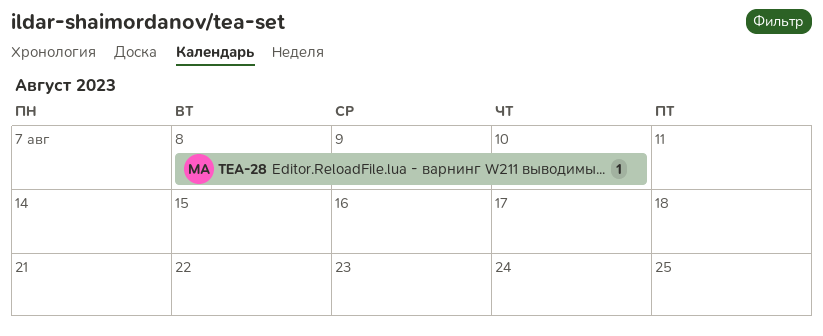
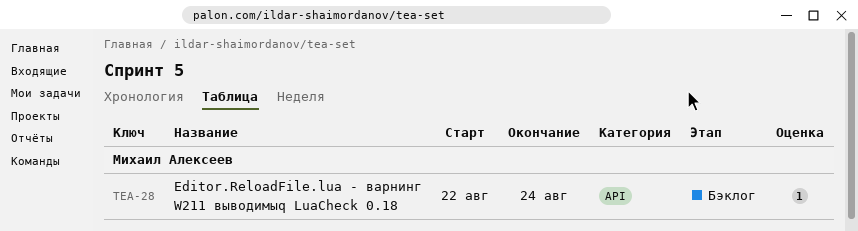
TEA-28, start: Aug 8 -> Aug 22
TEA-28, due: Aug 10 -> Aug 24

